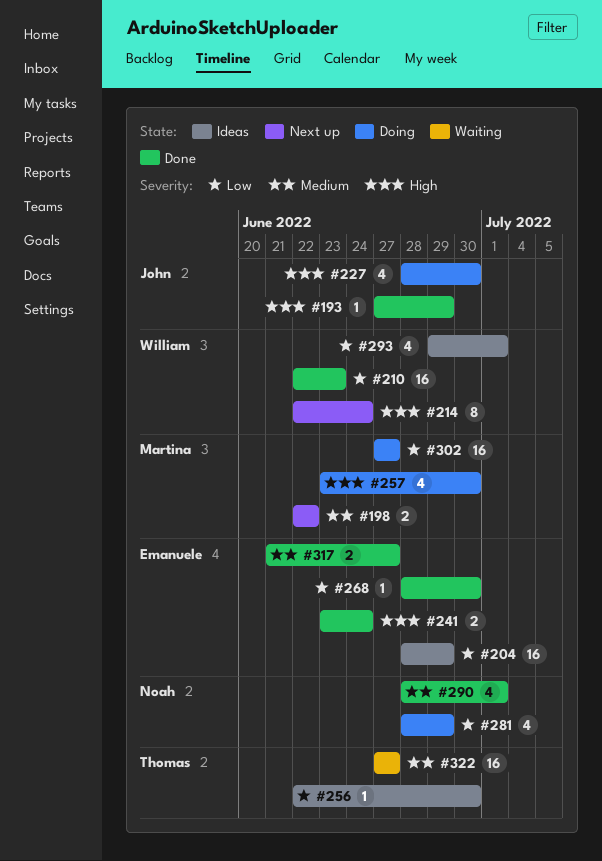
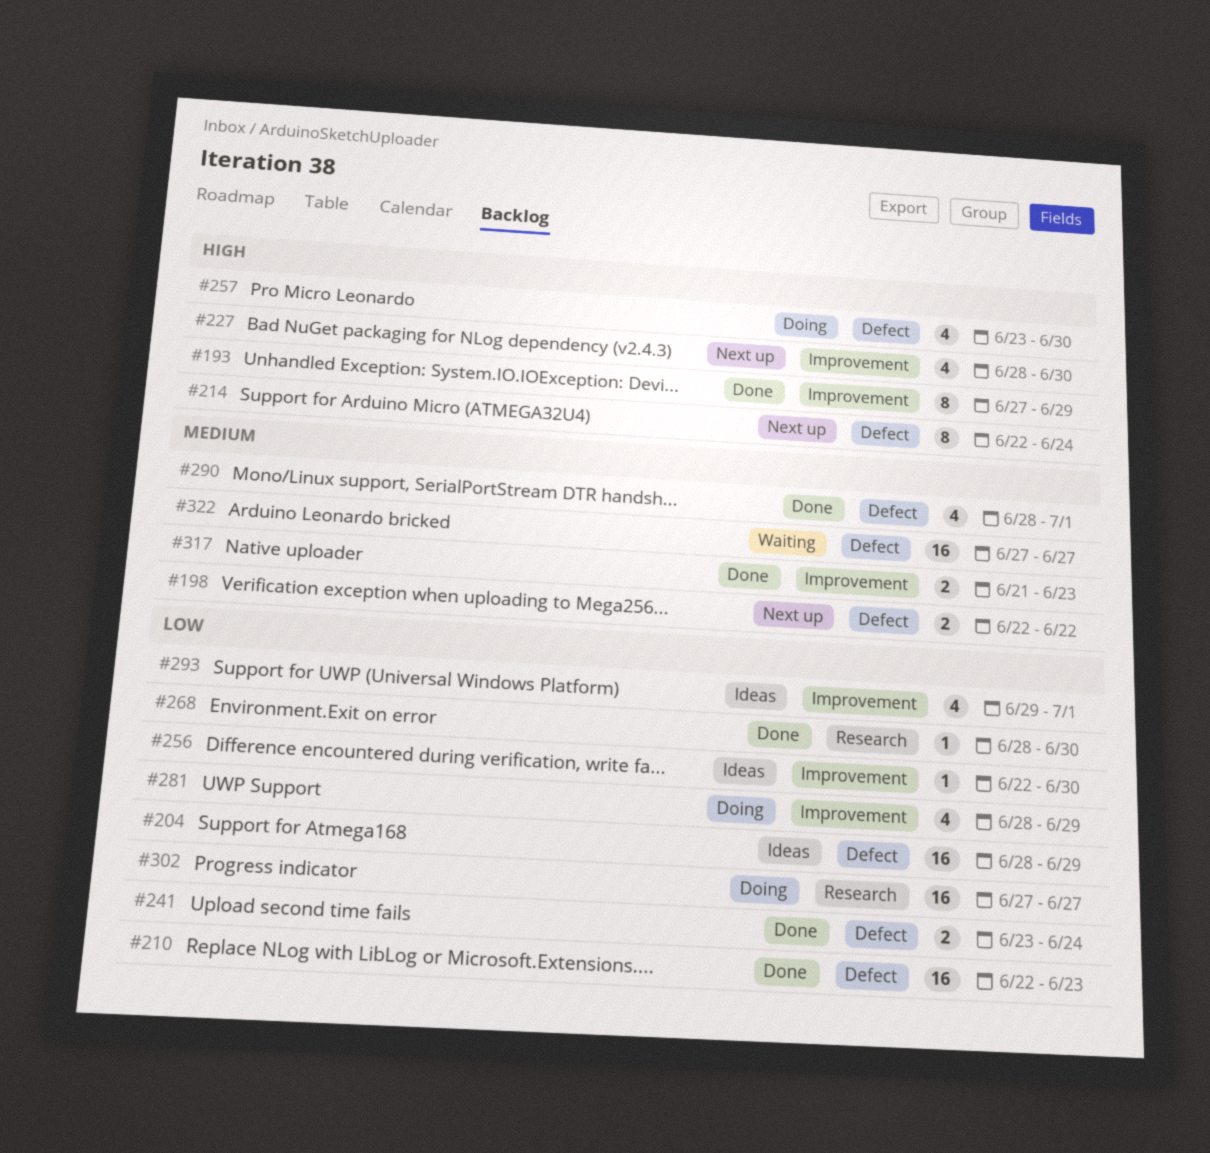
#193, estimate: 1 -> 8
#227, status: Doing -> Next up
#241, priority: High -> Low
#317, due: Jun 27 -> Jun 23

